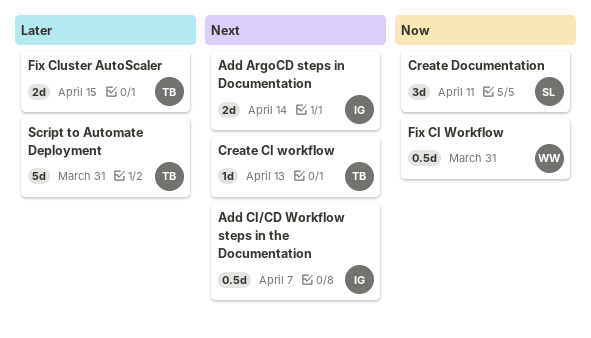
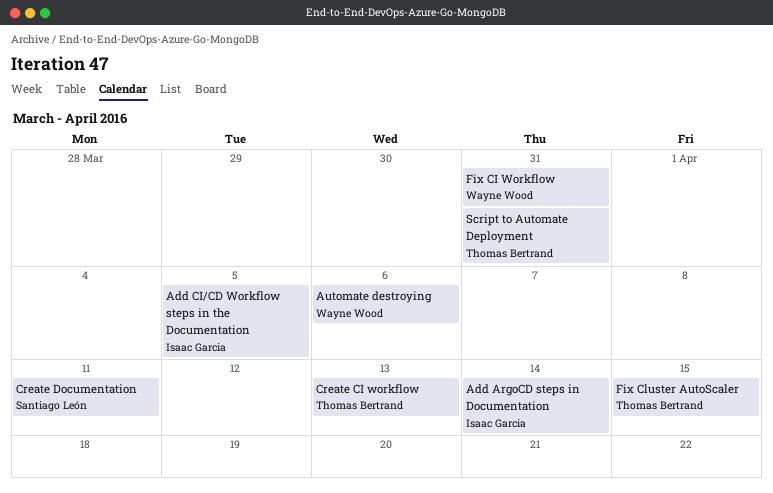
Add CI/CD Workflow steps in the Documentation, due: Apr 7 -> Apr 5
Automate destroying: none -> present

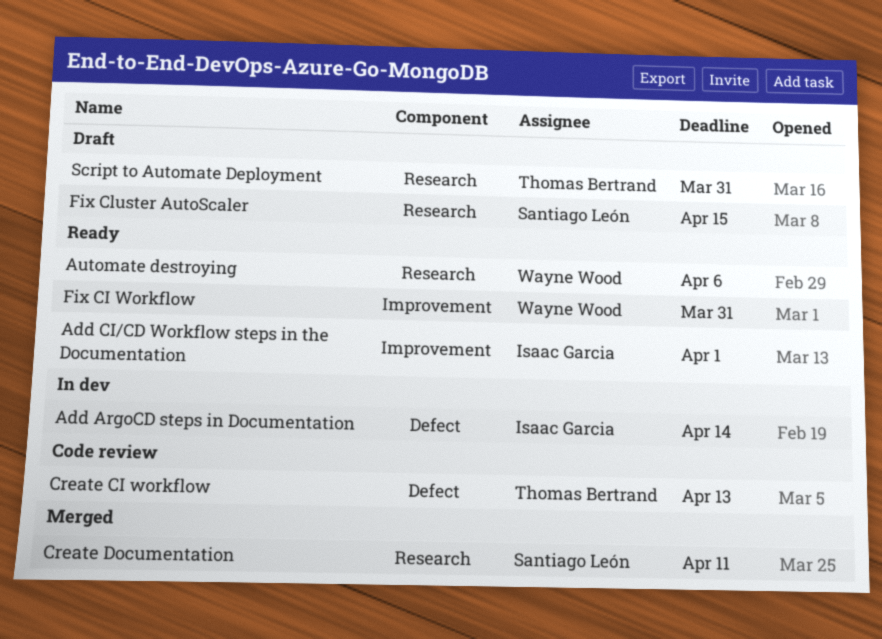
Add CI/CD Workflow steps in the Documentation, due: Apr 5 -> Apr 1
Fix Cluster AutoScaler, owner: Thomas Bertrand -> Santiago León

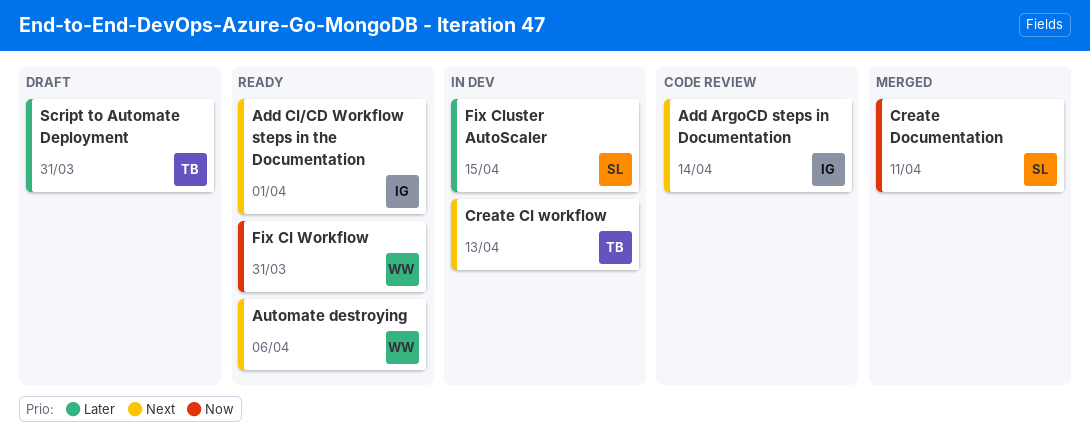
Add ArgoCD steps in Documentation, status: In dev -> Code review
Create CI workflow, status: Code review -> In dev
Fix Cluster AutoScaler, status: Draft -> In dev

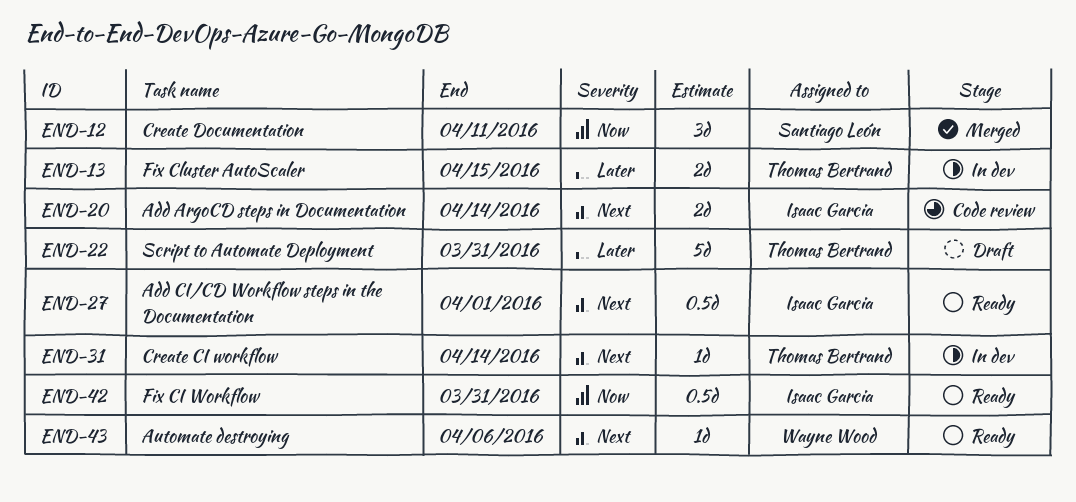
Create CI workflow, due: Apr 13 -> Apr 14
Fix CI Workflow, owner: Wayne Wood -> Isaac Garcia
Fix Cluster AutoScaler, owner: Santiago León -> Thomas Bertrand

